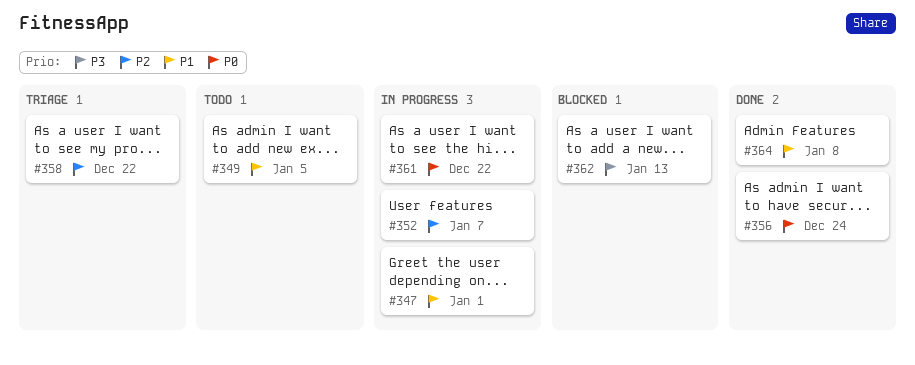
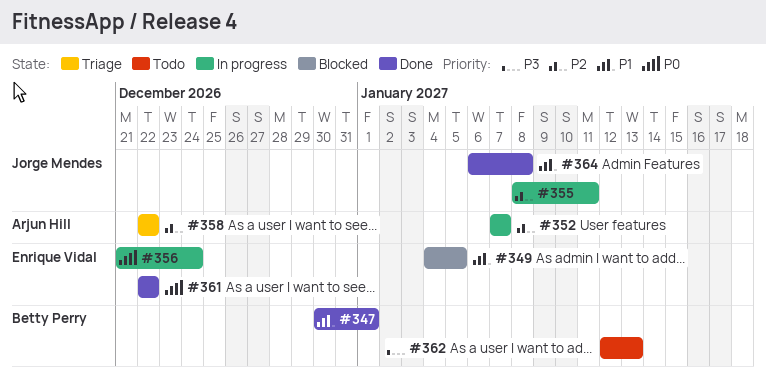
#347, status: In progress -> Done
#349, status: Todo -> Blocked
#355: none -> present
#356, status: Done -> In progress
#361, status: In progress -> Done
#362, status: Blocked -> Todo

